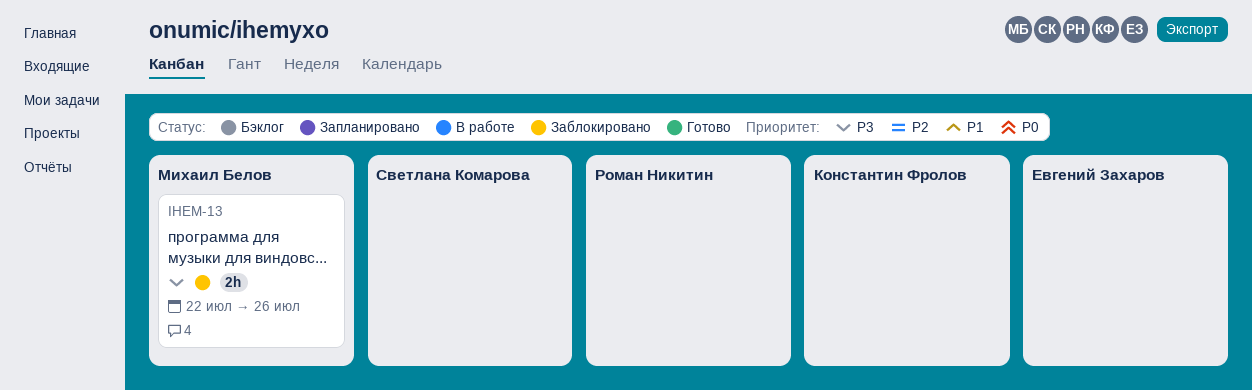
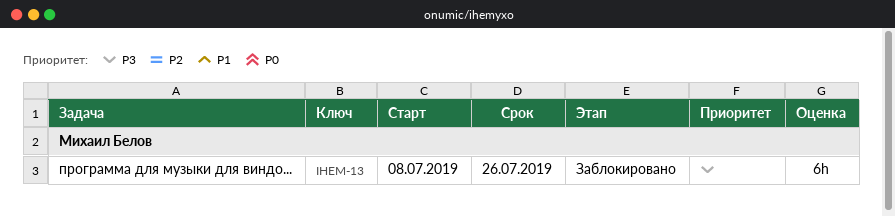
IHEM-13, estimate: 2h -> 6h
IHEM-13, start: Jul 22 -> Jul 8

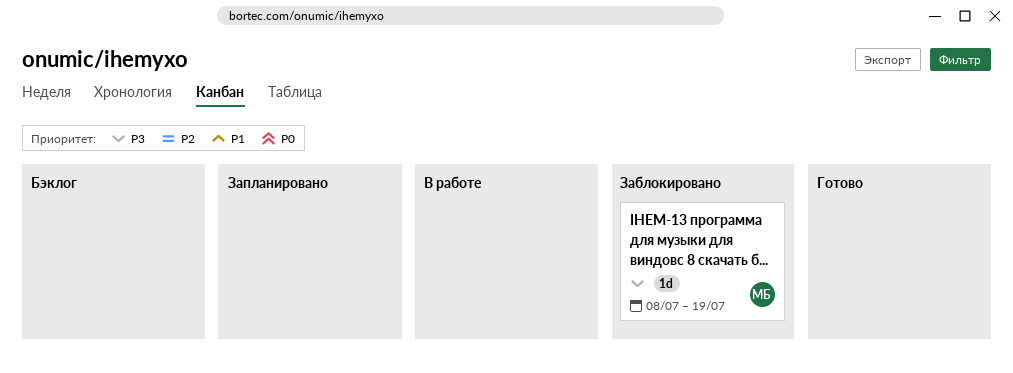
IHEM-13, estimate: 6h -> 1d
IHEM-13, due: Jul 26 -> Jul 19

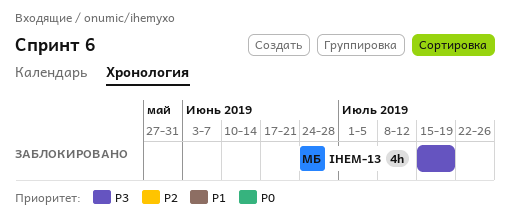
IHEM-13, estimate: 1d -> 4h
IHEM-13, start: Jul 8 -> Jul 15

